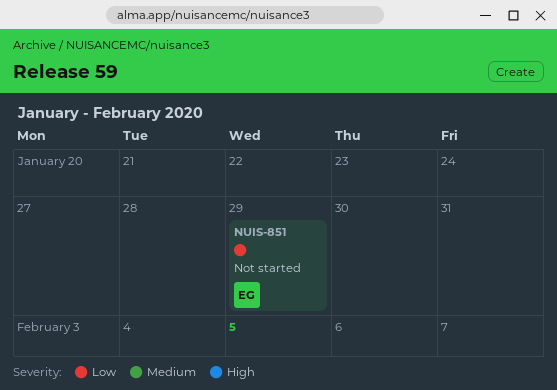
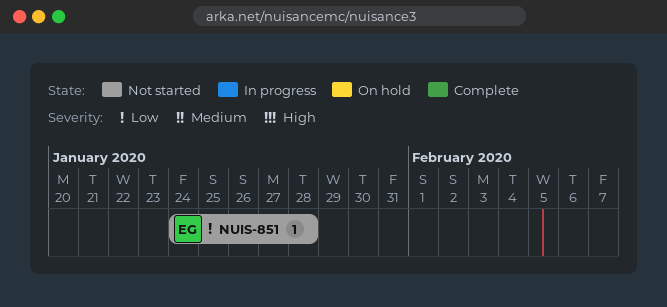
NUIS-851, due: Jan 29 -> Jan 28

